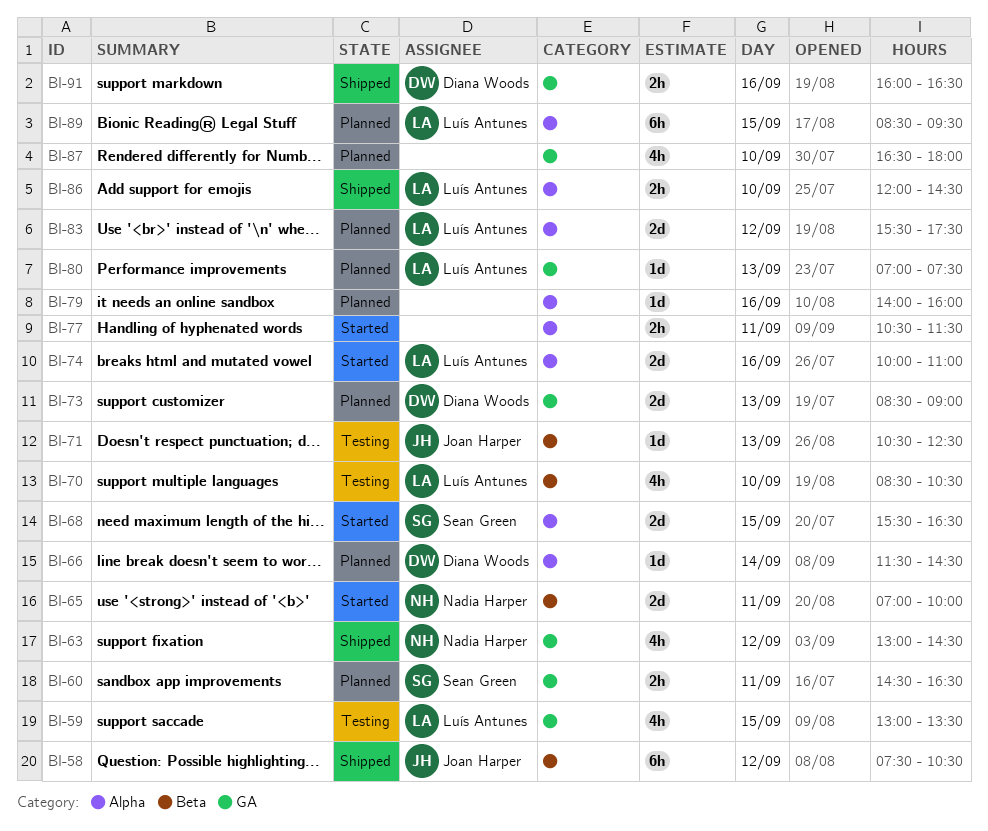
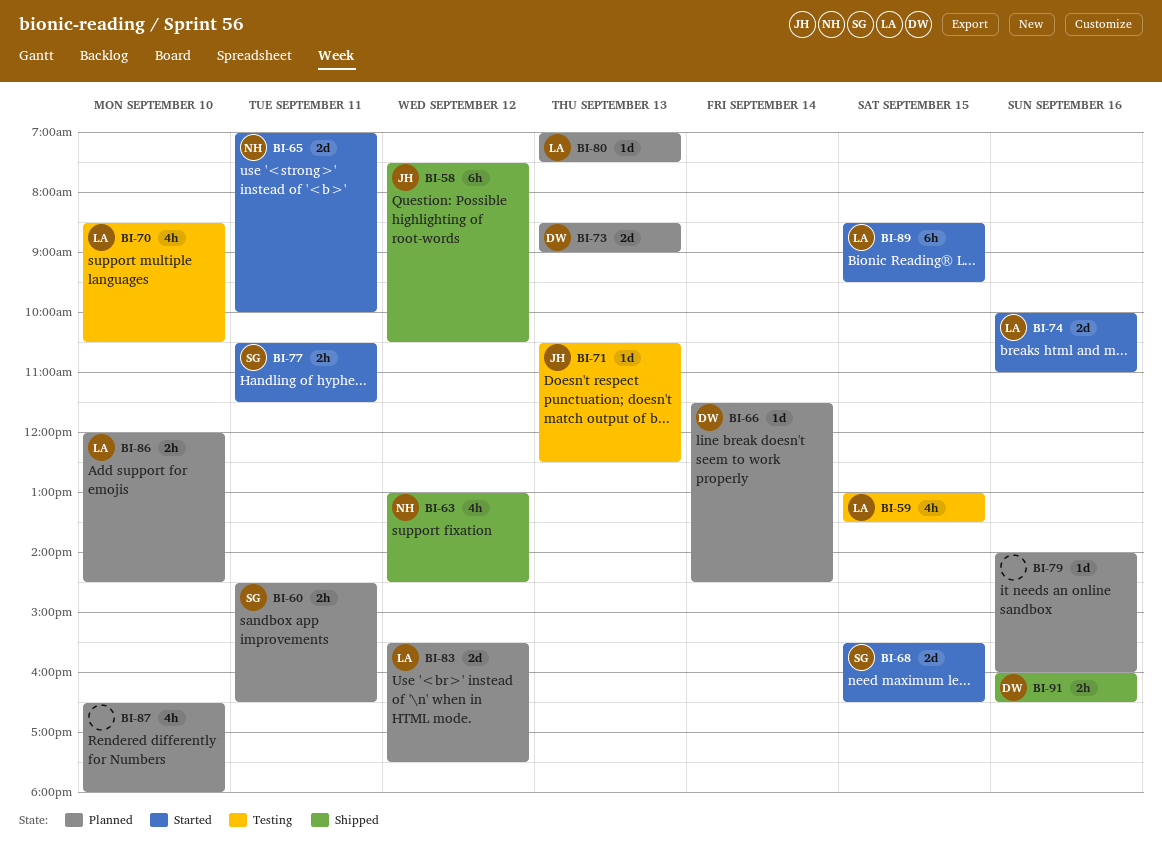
BI-77, owner: none -> Sean Green
BI-86, status: Shipped -> Planned
BI-89, status: Planned -> Started

